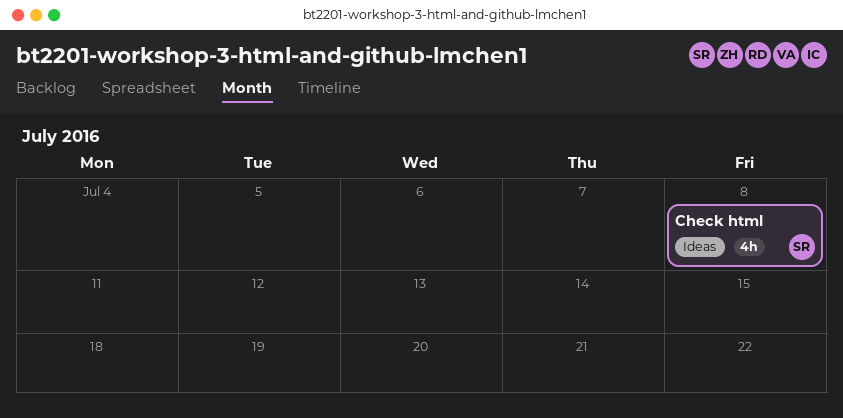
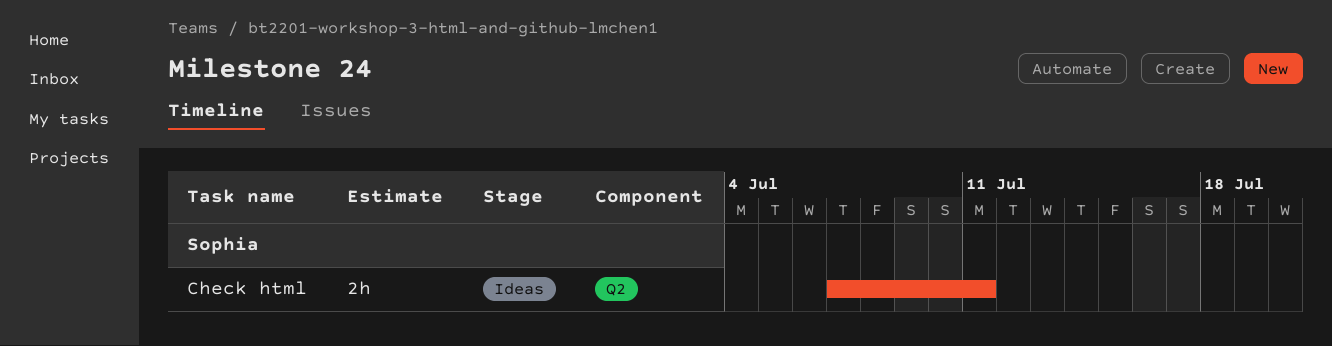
Check html, estimate: 4h -> 2h
Check html, due: Jul 8 -> Jul 11

